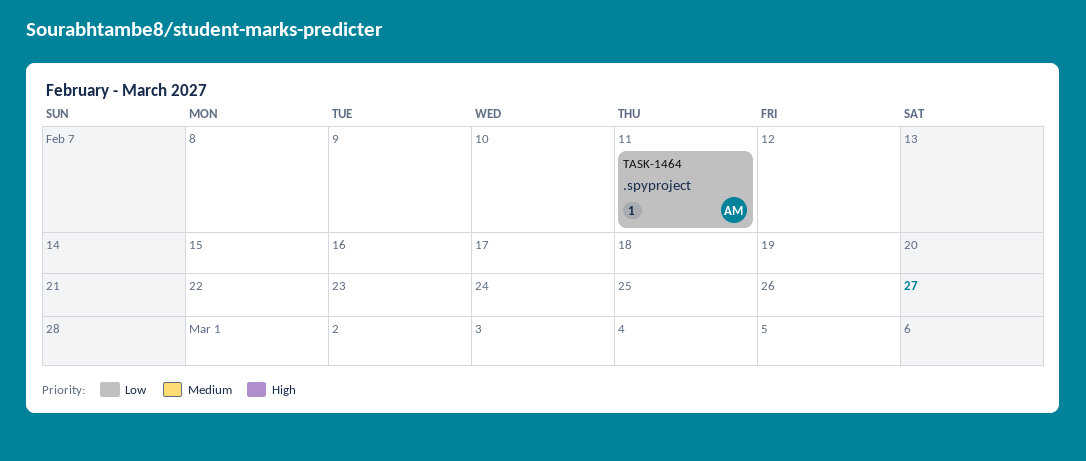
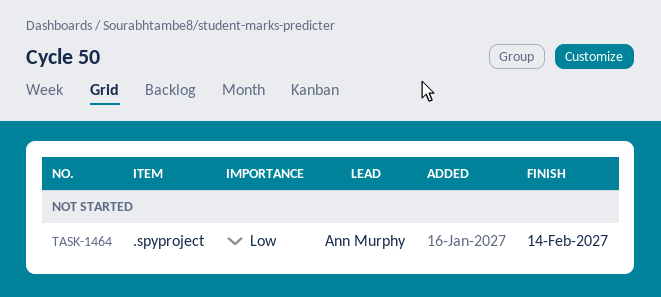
TASK-1464, due: Feb 11 -> Feb 14

